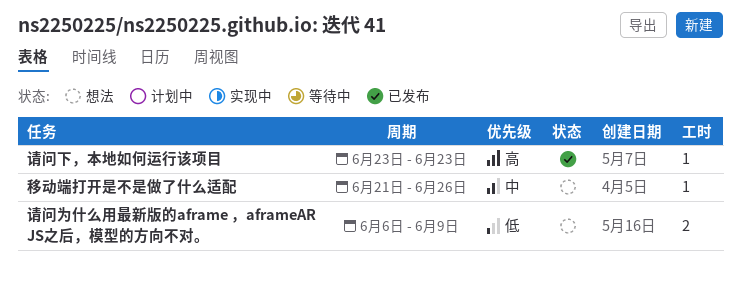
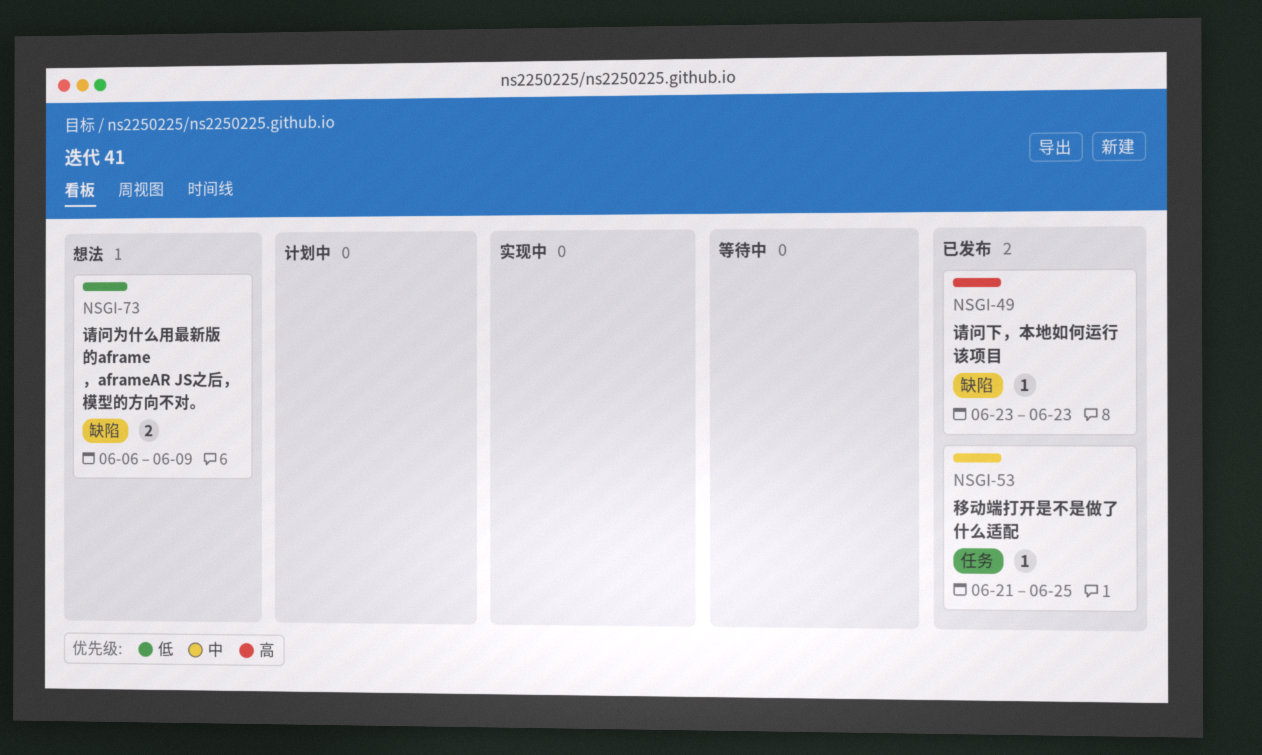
移动端打开是不是做了什么适配, status: 想法 -> 已发布
移动端打开是不是做了什么适配, due: Jun 26 -> Jun 25

